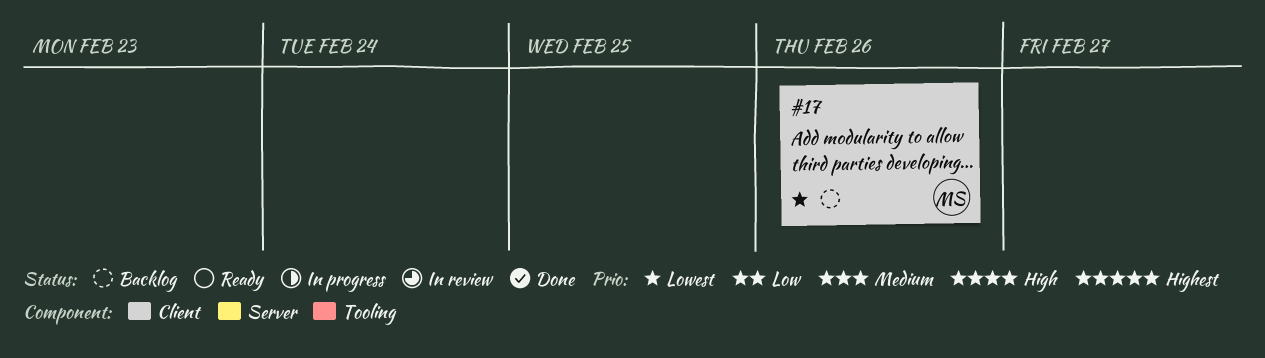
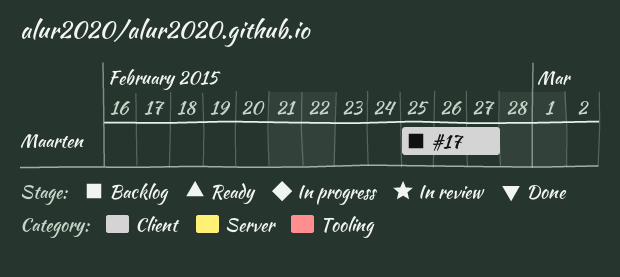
#17, due: Feb 26 -> Feb 27

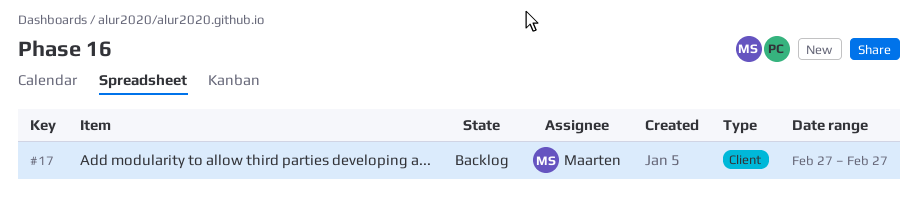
#17, start: Feb 25 -> Feb 27

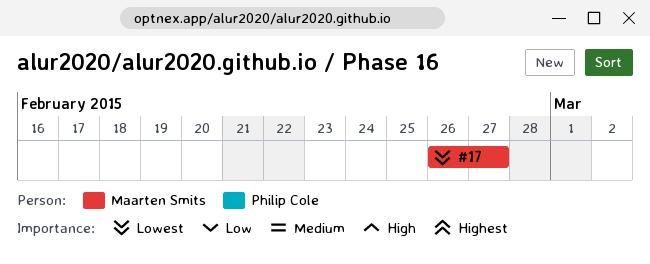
#17, start: Feb 27 -> Feb 26

